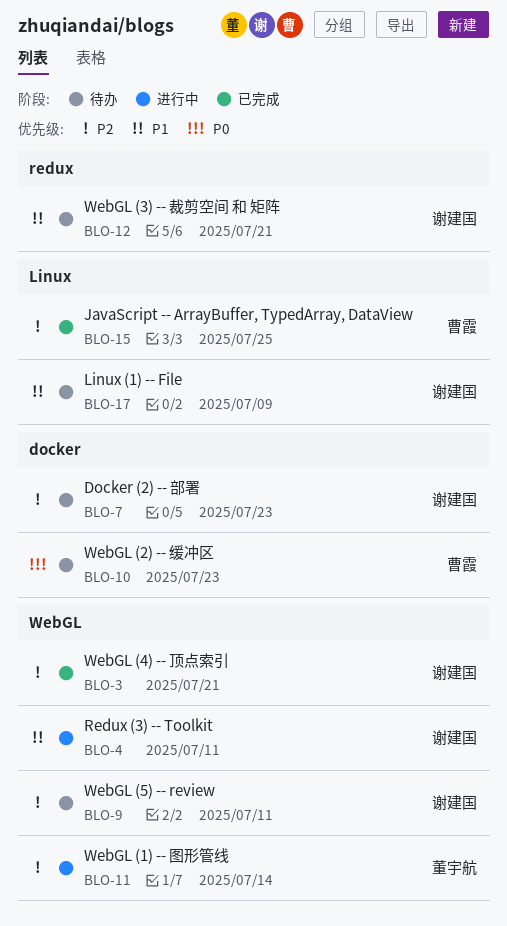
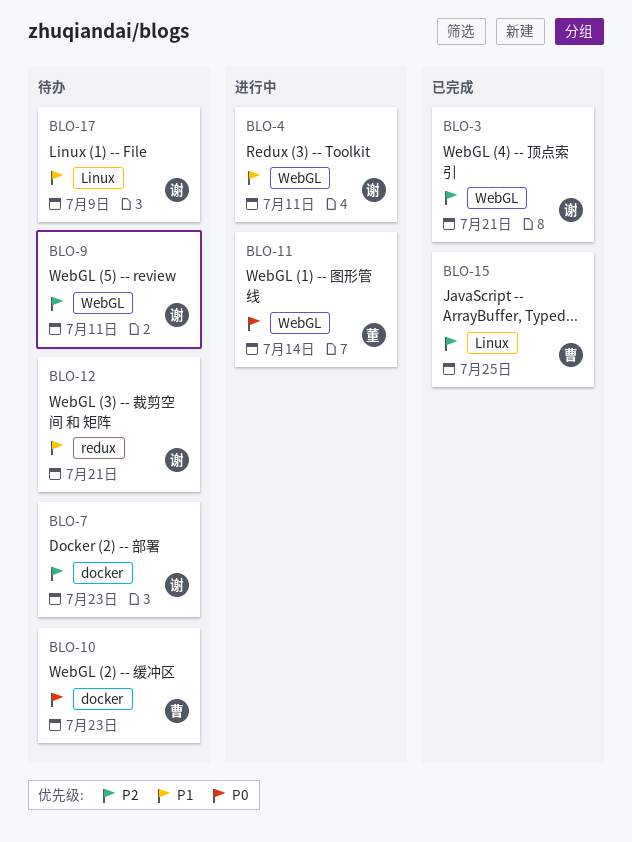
BLO-11, priority: P2 -> P0

